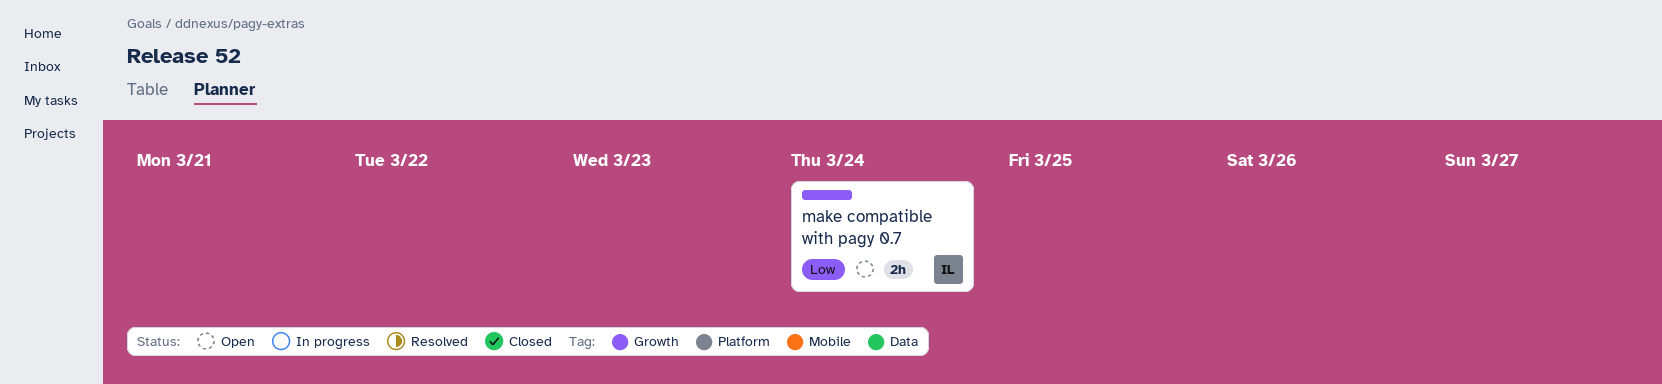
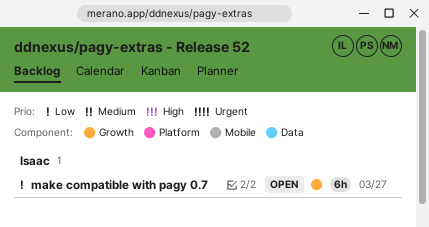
make compatible with pagy 0.7, estimate: 2h -> 6h
make compatible with pagy 0.7, due: Mar 24 -> Mar 27

